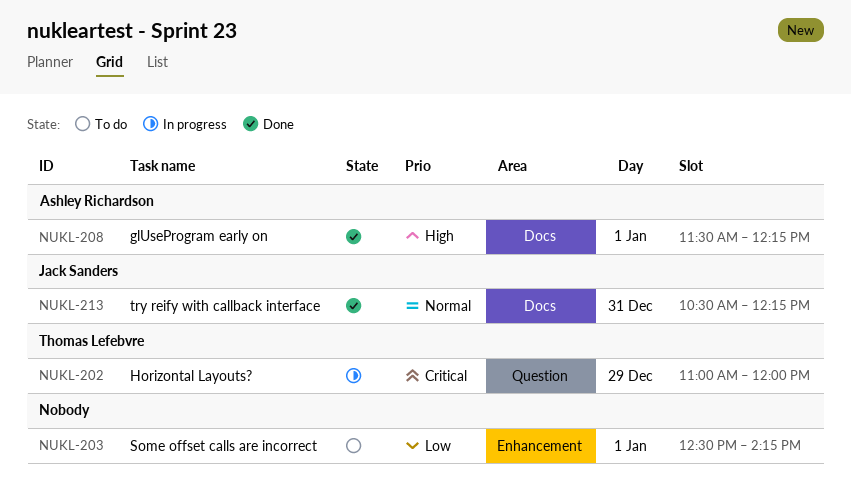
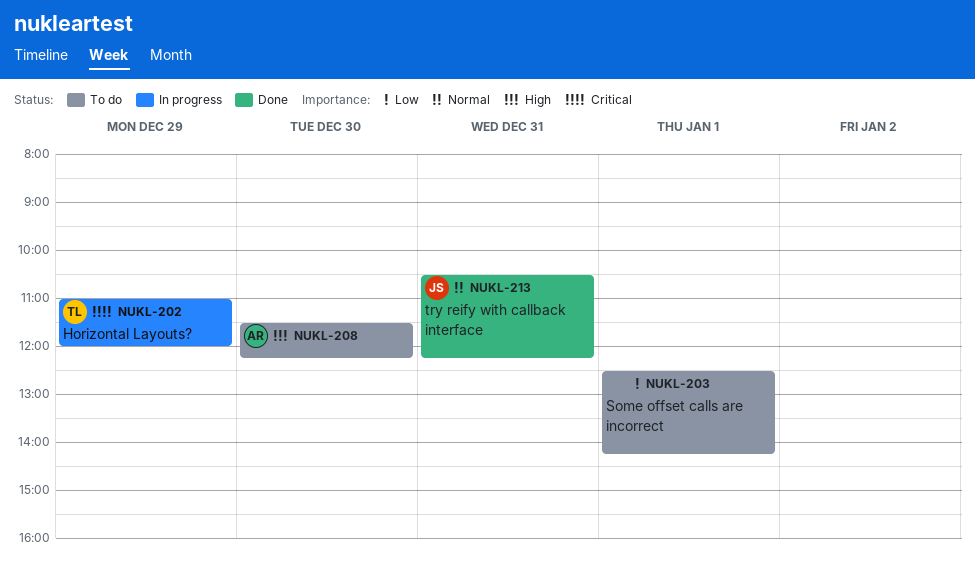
NUKL-208, status: Done -> To do
NUKL-208, day: Jan 1 -> Dec 30

